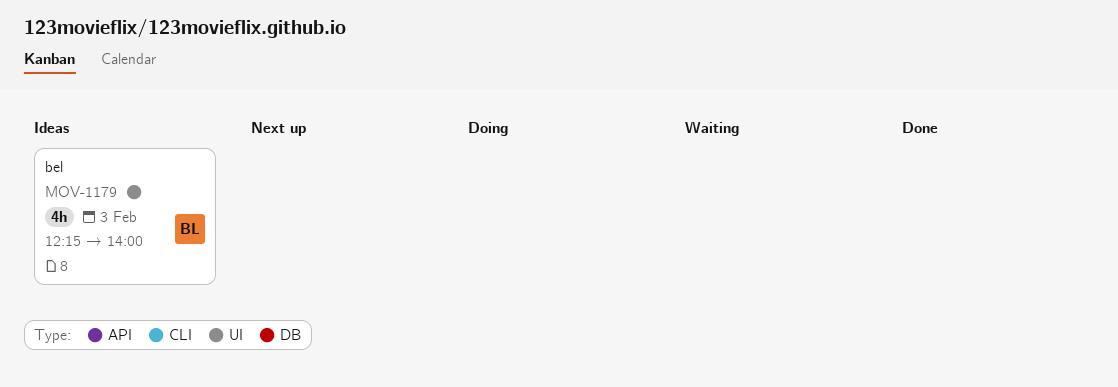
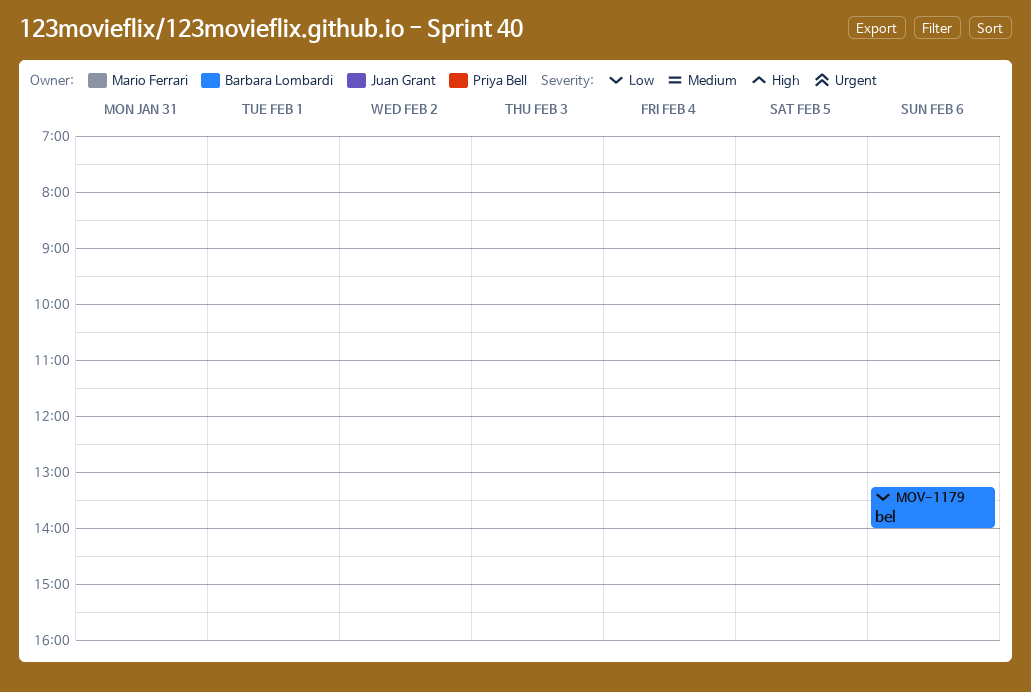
MOV-1179, day: Feb 3 -> Feb 6
MOV-1179, begins: 12:15 -> 13:15

